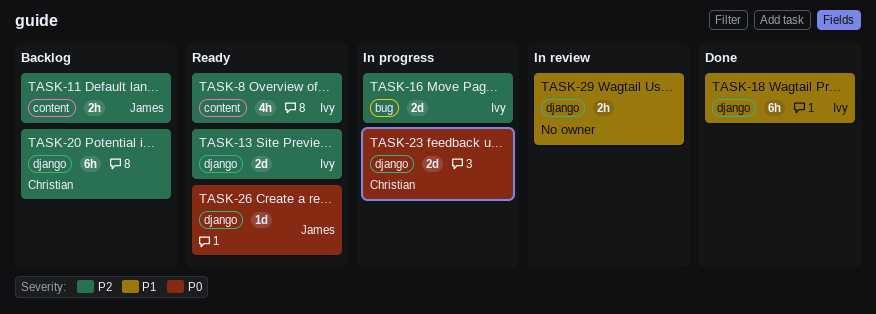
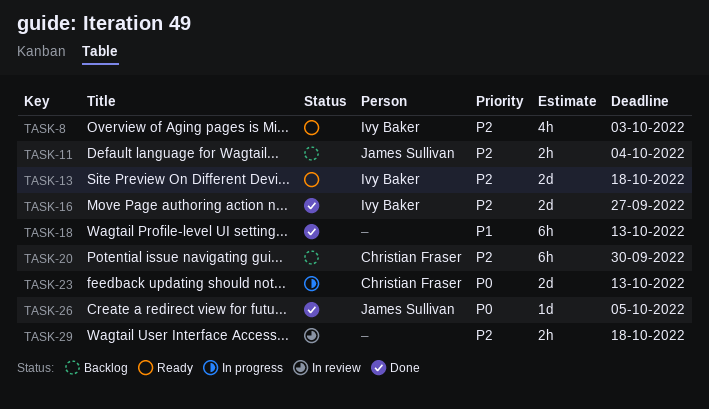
TASK-16, status: In progress -> Done
TASK-18, owner: Ivy Baker -> none
TASK-26, status: Ready -> Done
TASK-29, priority: P1 -> P2

